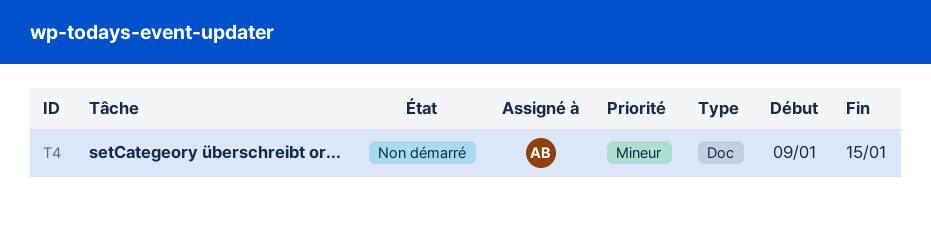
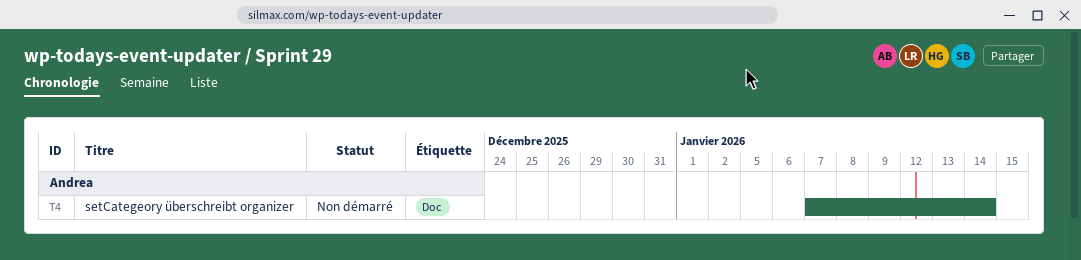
T4, start: Jan 9 -> Jan 7
T4, due: Jan 15 -> Jan 14

